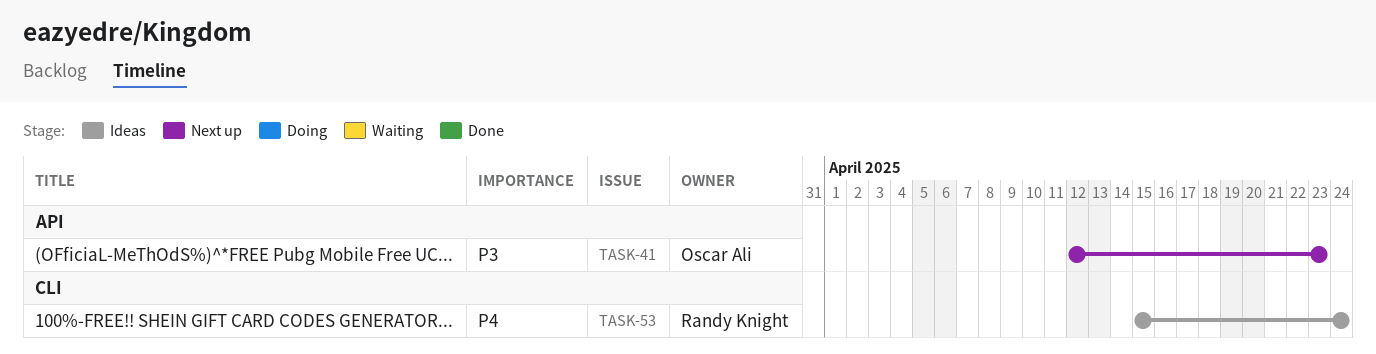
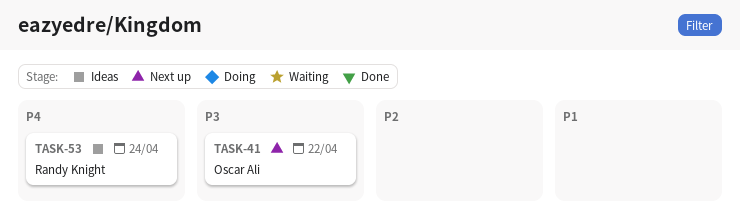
TASK-41, due: Apr 23 -> Apr 22

